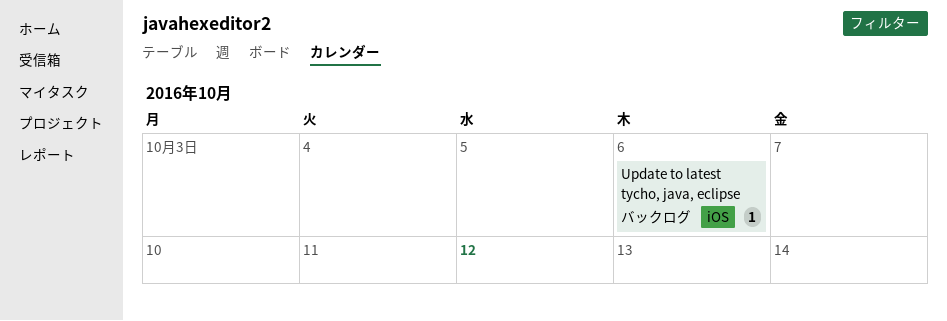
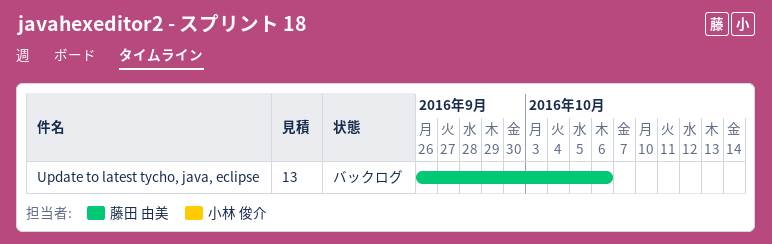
Update to latest tycho, java, eclipse, estimate: 1 -> 13

